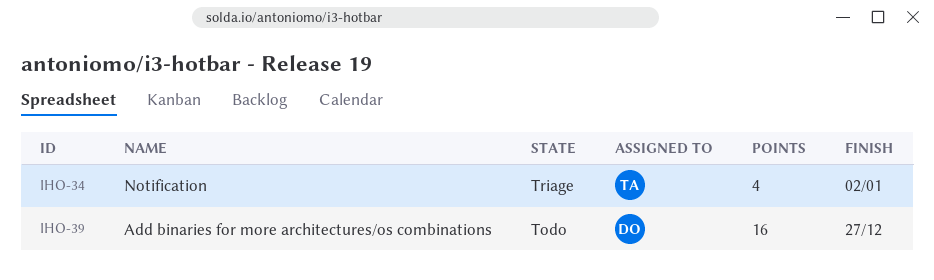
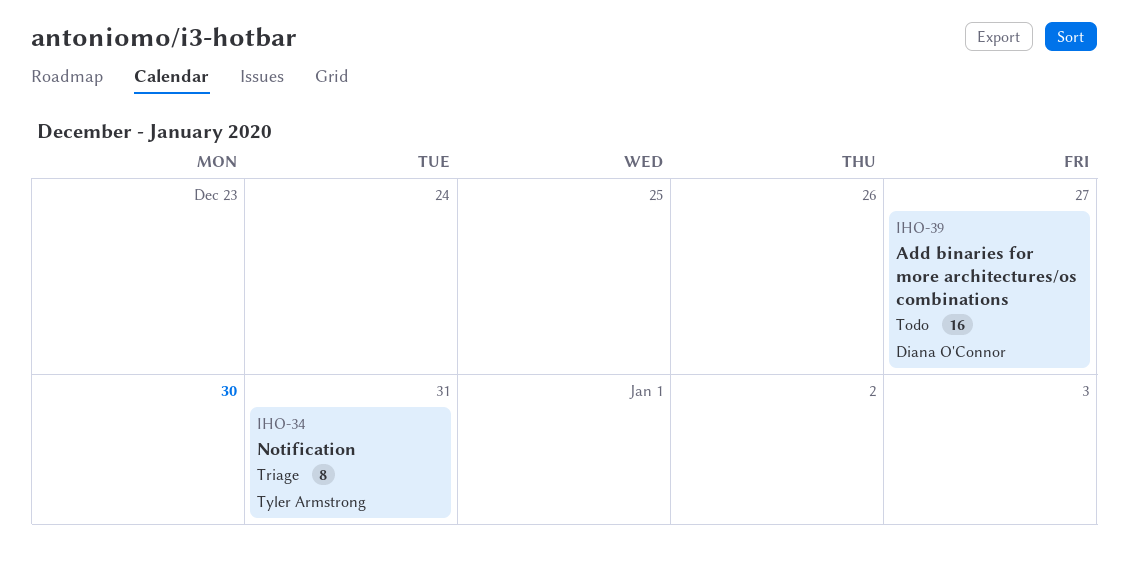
IHO-34, estimate: 4 -> 8
IHO-34, due: Jan 2 -> Dec 31

